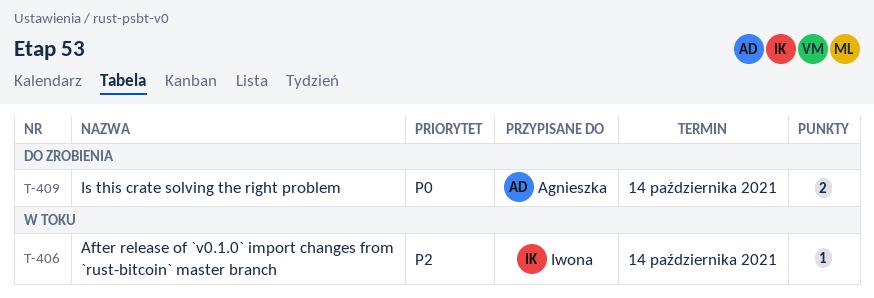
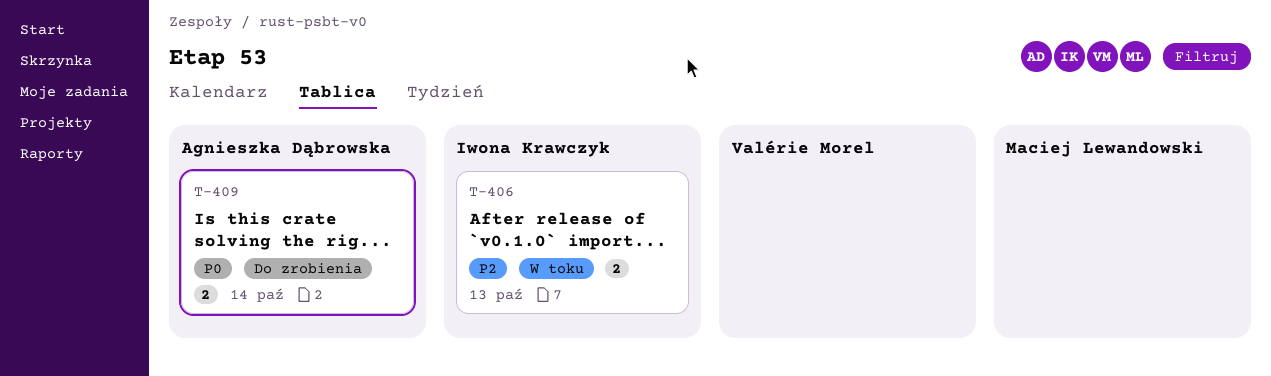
T-406, estimate: 1 -> 2
T-406, due: Oct 14 -> Oct 13

